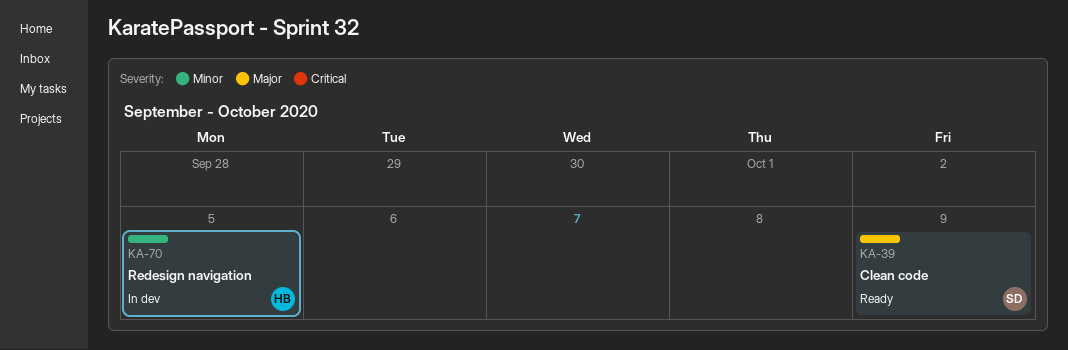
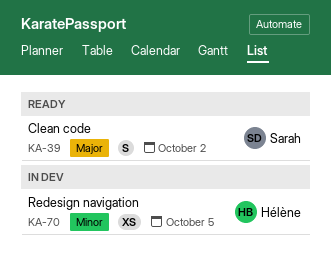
KA-39, due: Oct 9 -> Oct 2

